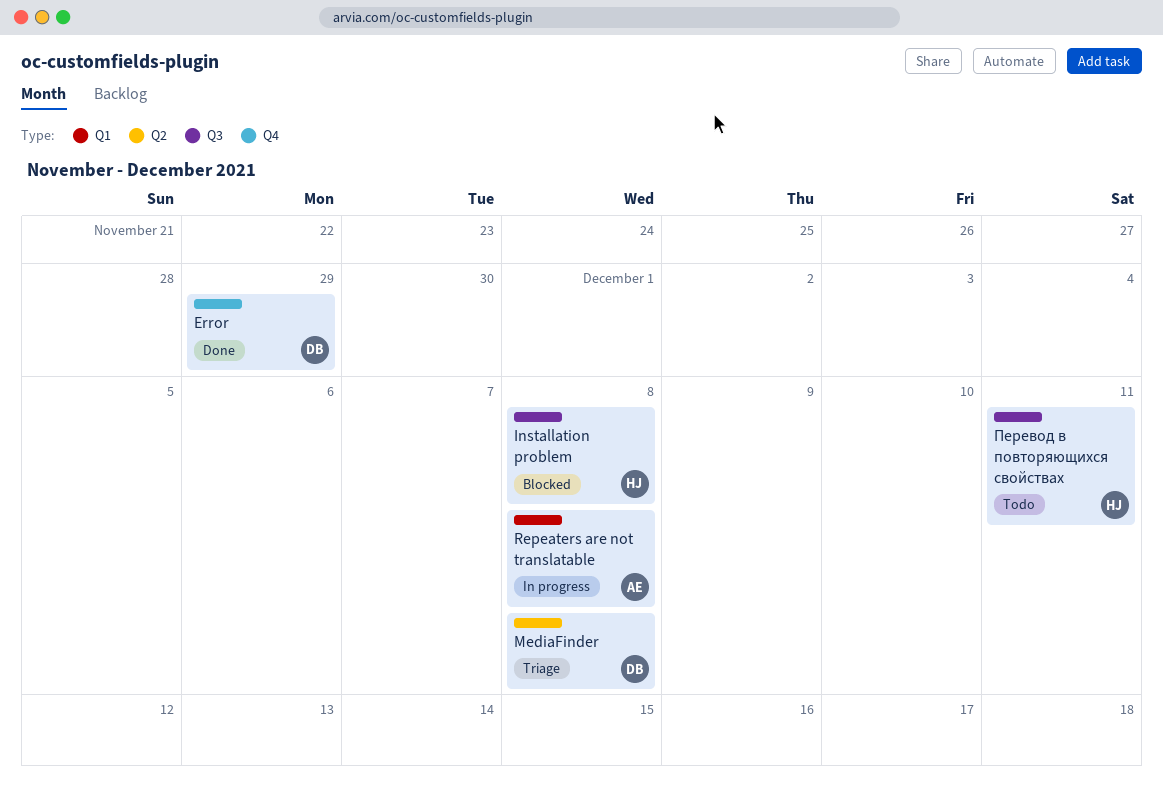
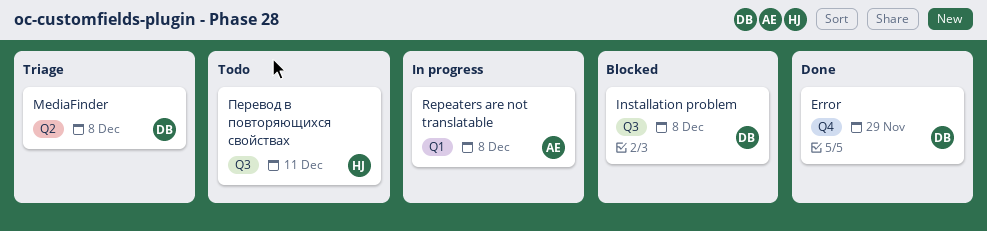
Installation problem, owner: HJ -> DB

